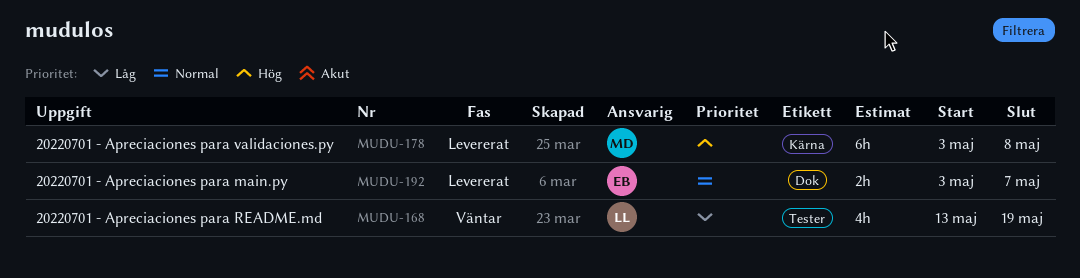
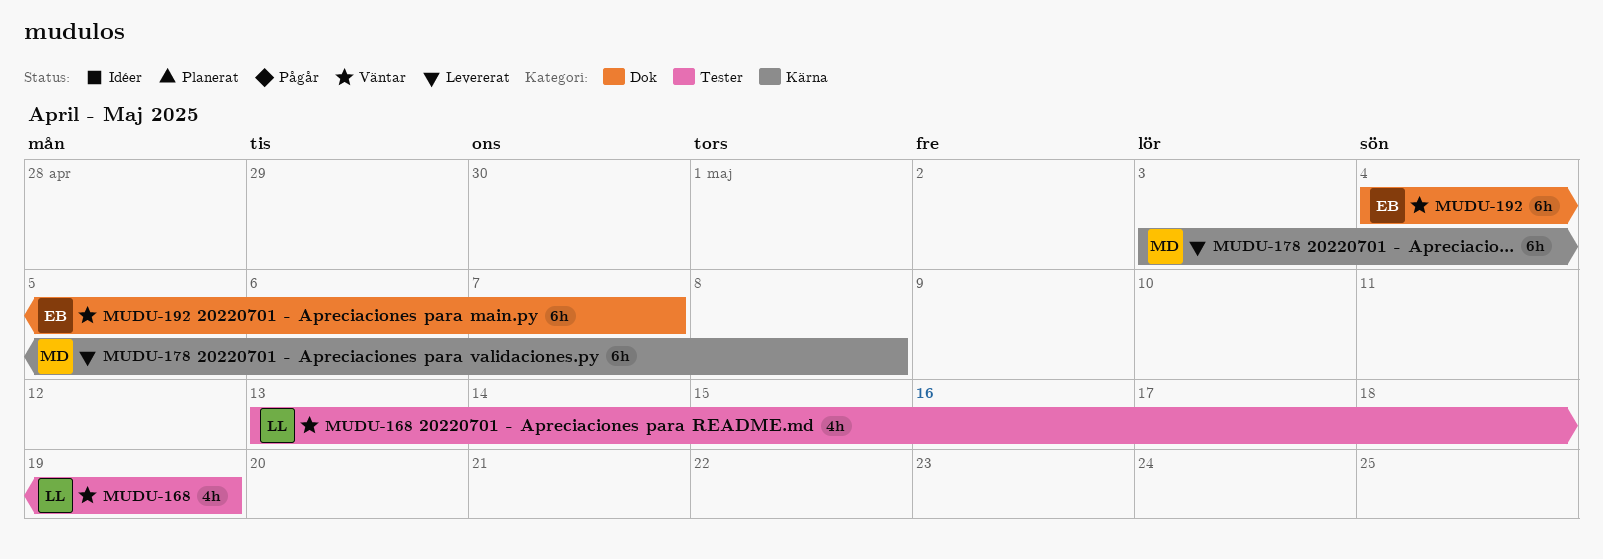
MUDU-192, status: Levererat -> Väntar
MUDU-192, estimate: 2h -> 6h
MUDU-192, start: May 3 -> May 4

